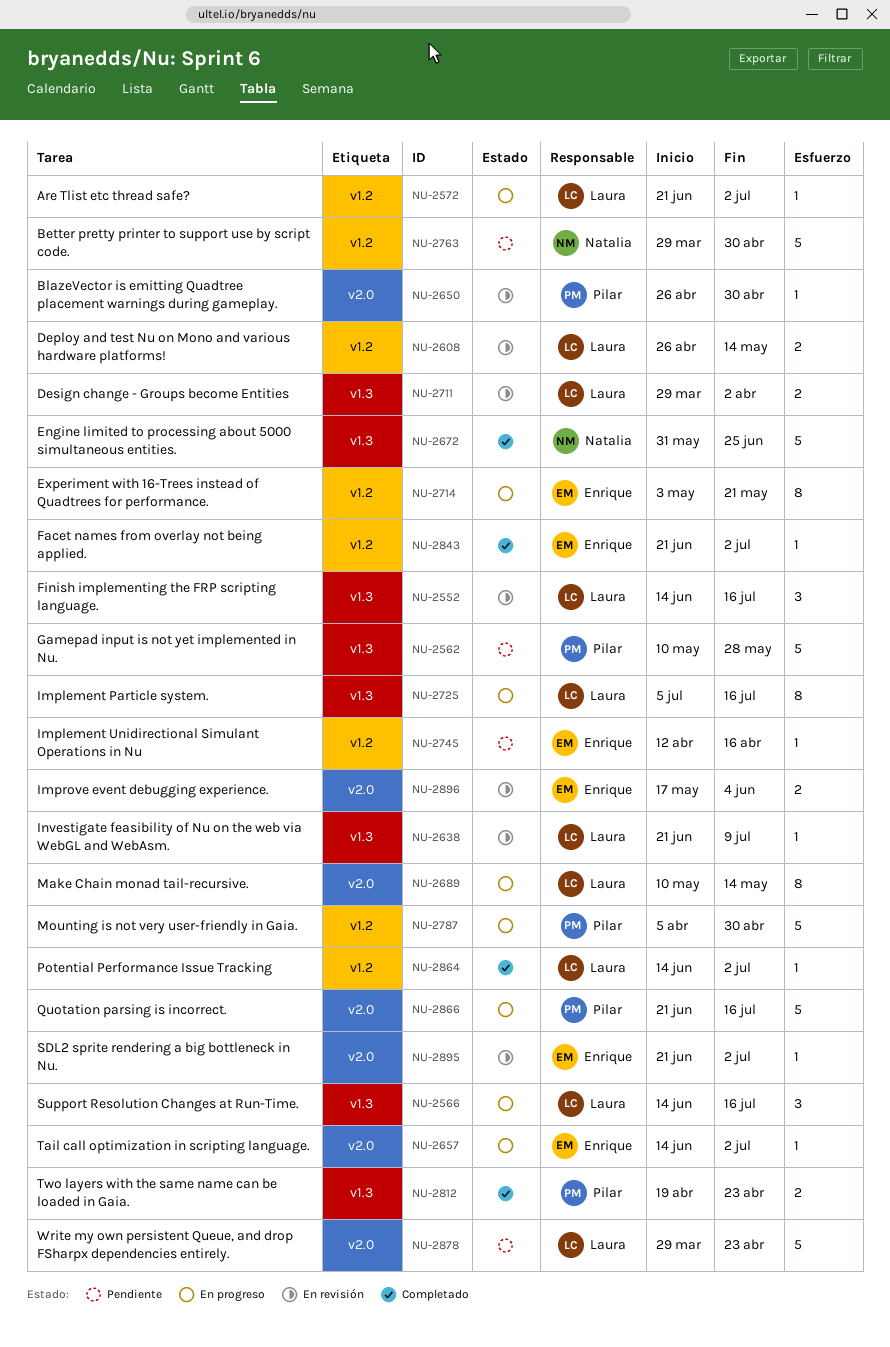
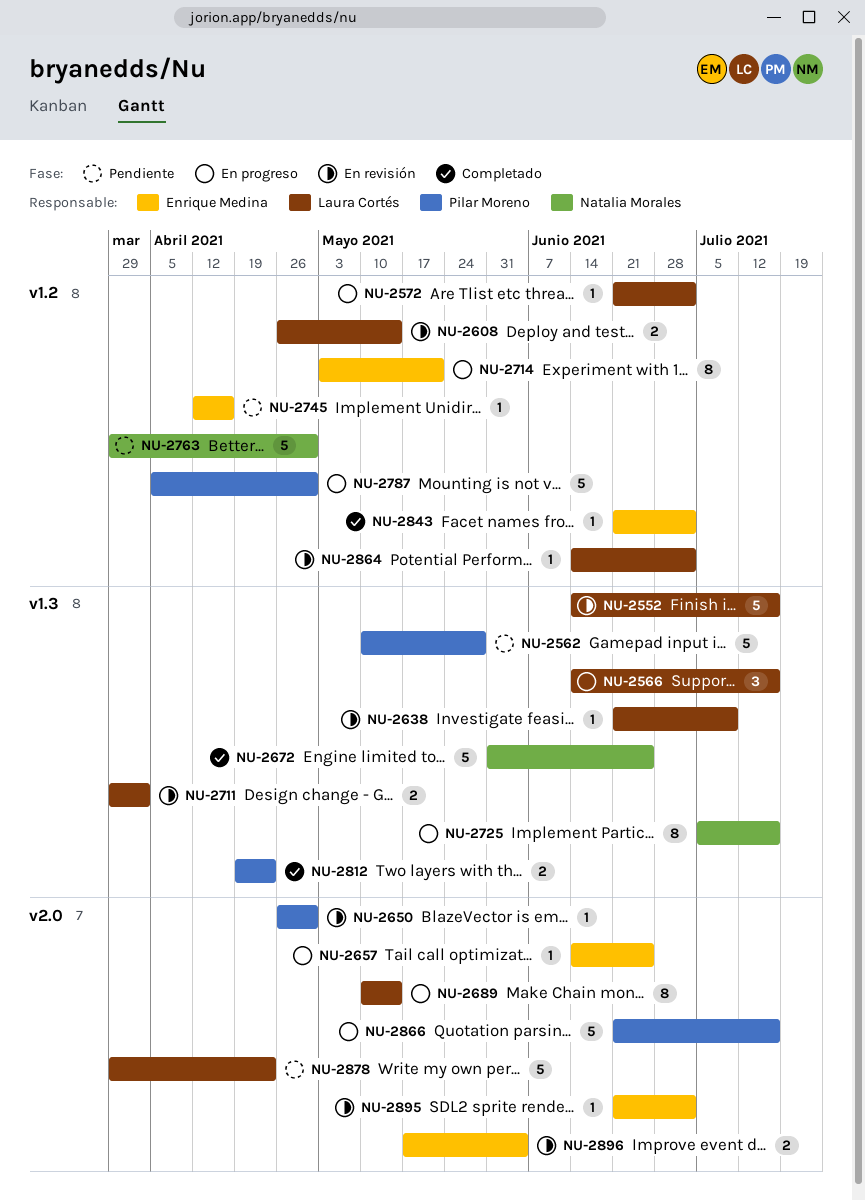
NU-2552, estimate: 3 -> 5
NU-2657, due: Jul 2 -> Jun 25
NU-2725, owner: Laura Cortés -> Natalia Morales
NU-2864, status: Completado -> En revisión

